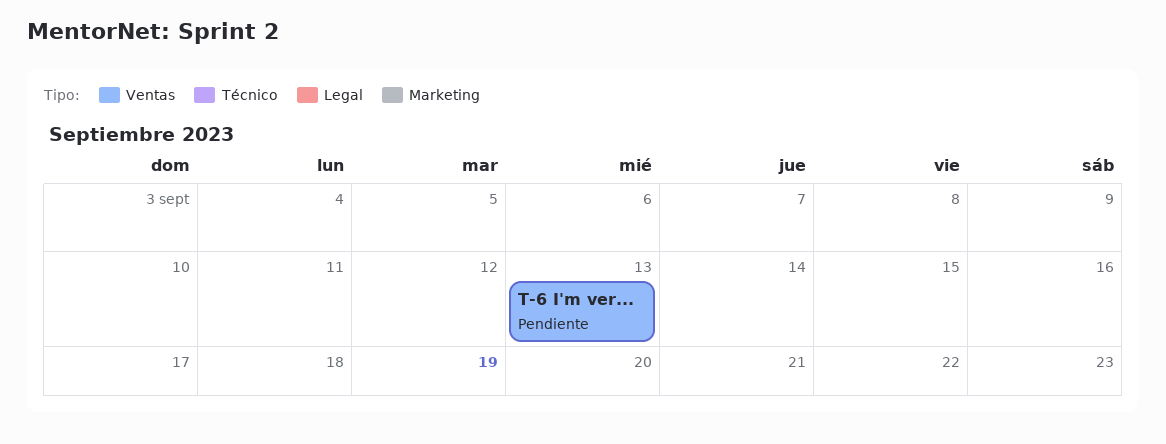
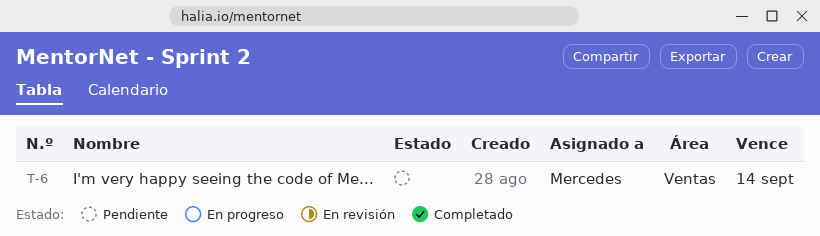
T-6, due: Sep 13 -> Sep 14

